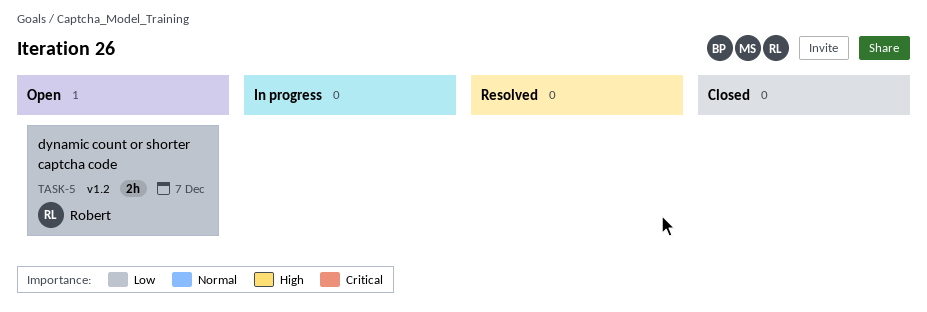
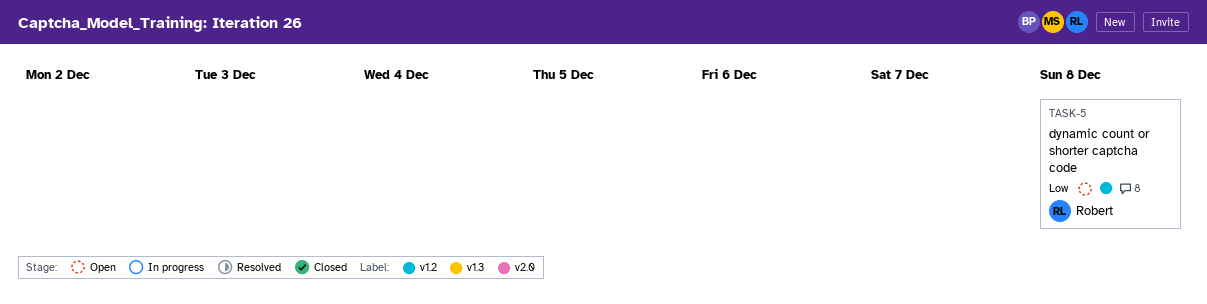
TASK-5, due: Dec 7 -> Dec 8

